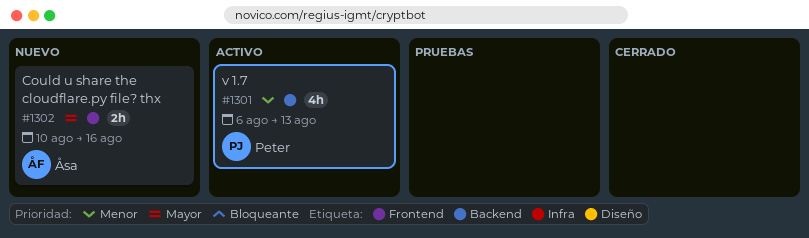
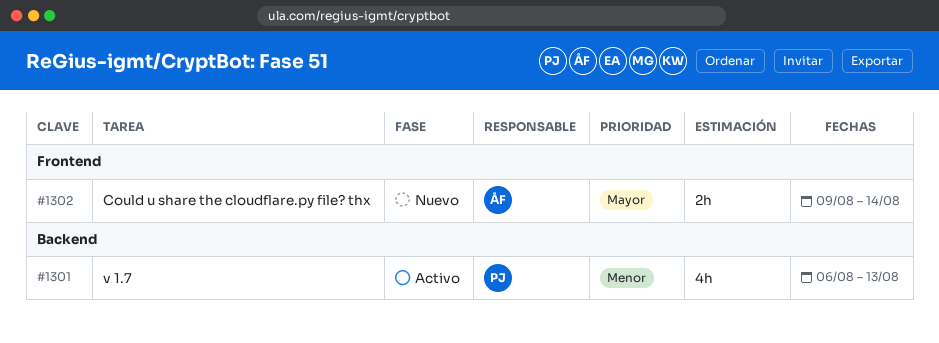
#1302, start: Aug 10 -> Aug 9
#1302, due: Aug 16 -> Aug 14

